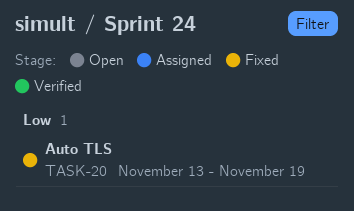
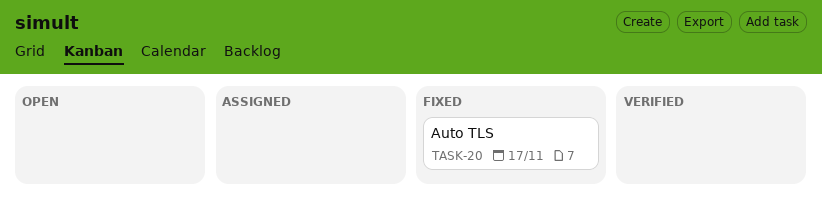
TASK-20, due: Nov 19 -> Nov 17

